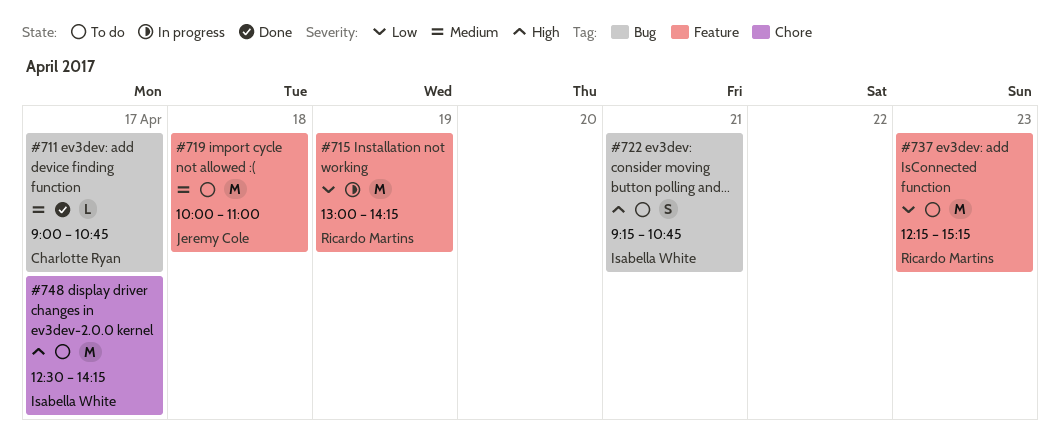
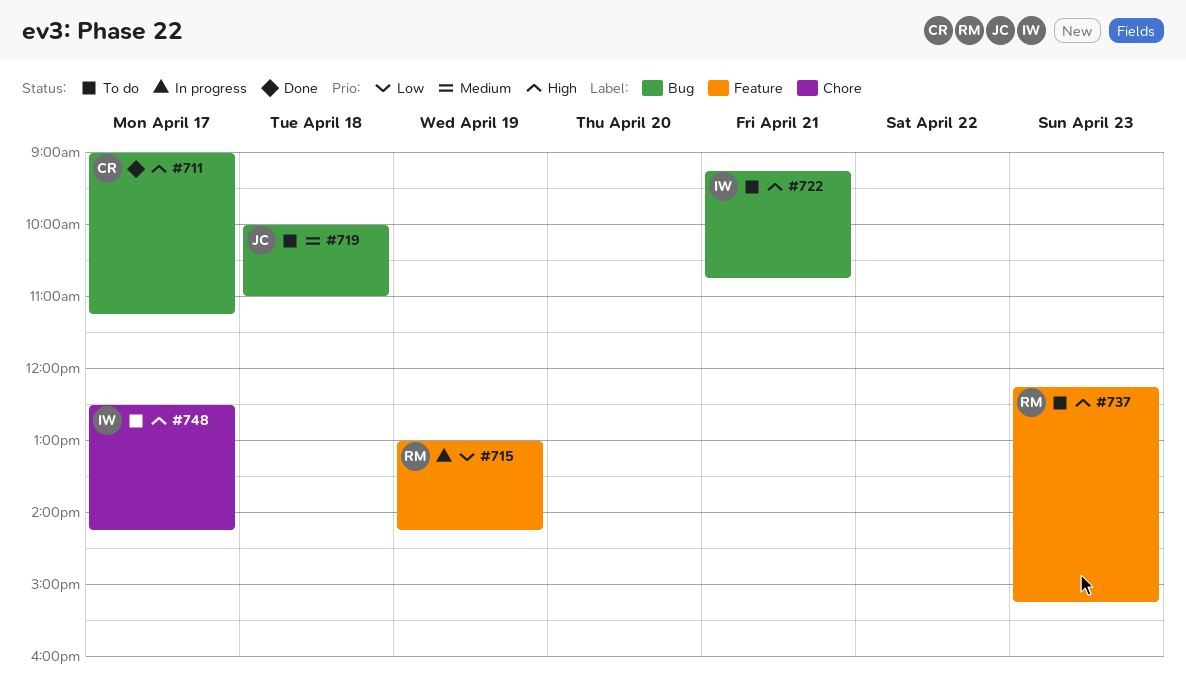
#711, priority: Medium -> High
#711, ends: 10:45 -> 11:15
#719, label: Feature -> Bug
#737, priority: Low -> High

